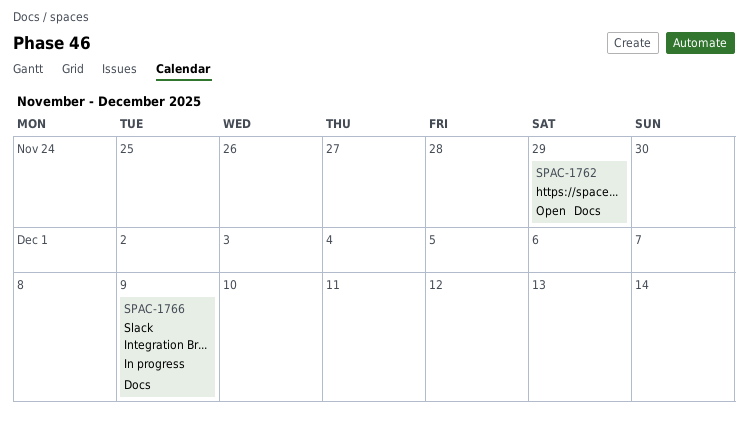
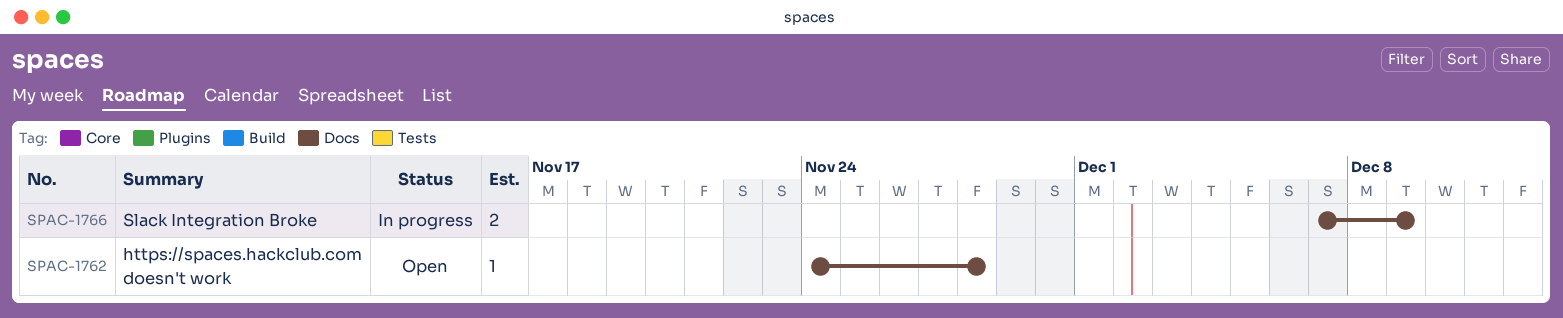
SPAC-1762, due: Nov 29 -> Nov 28

